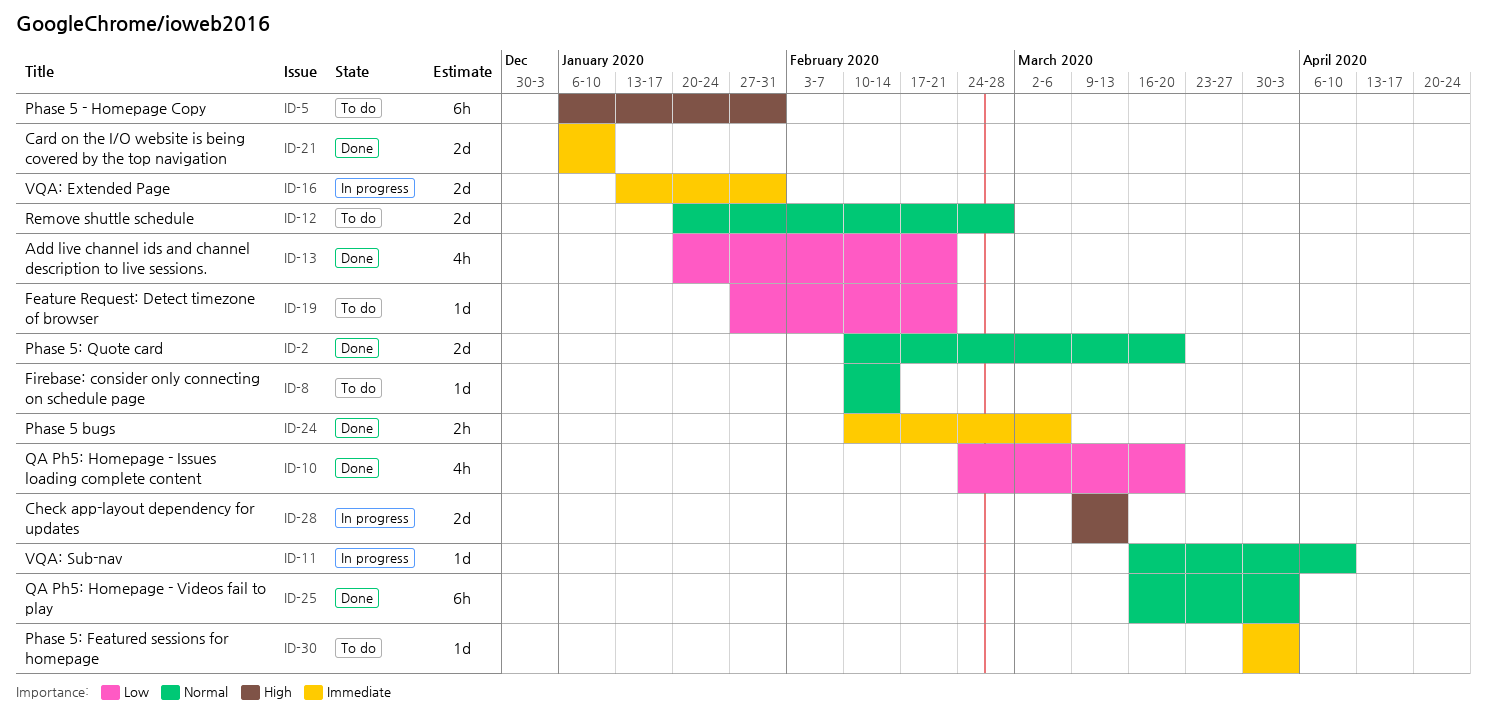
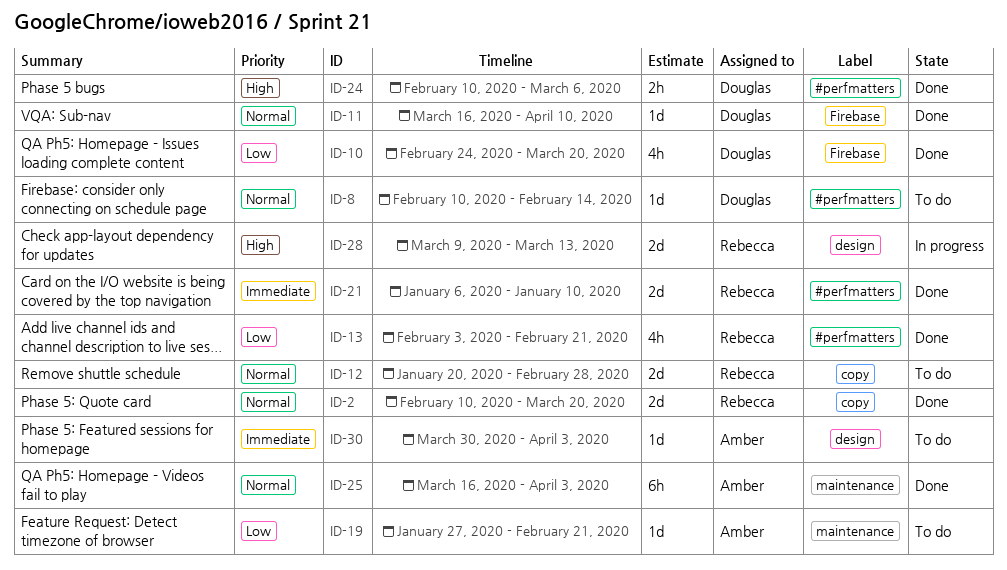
ID-5: present -> none
ID-11, status: In progress -> Done
ID-13, start: Jan 20 -> Feb 3
ID-16: present -> none
ID-24, priority: Immediate -> High

